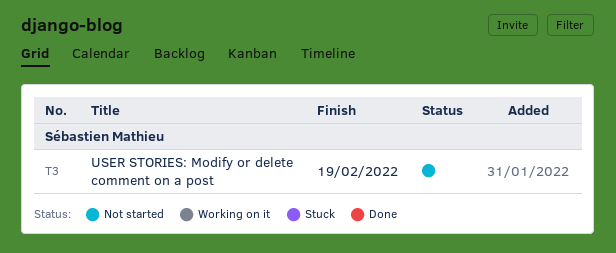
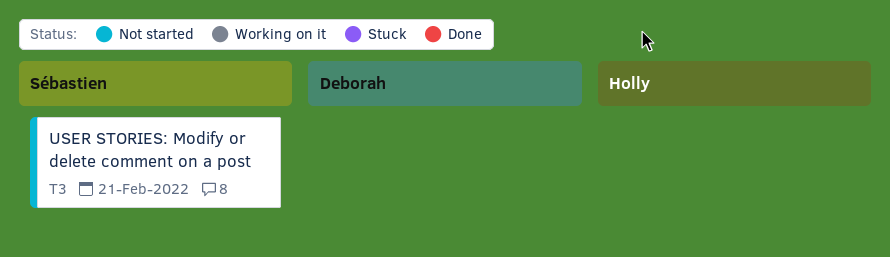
T3, due: Feb 19 -> Feb 21

